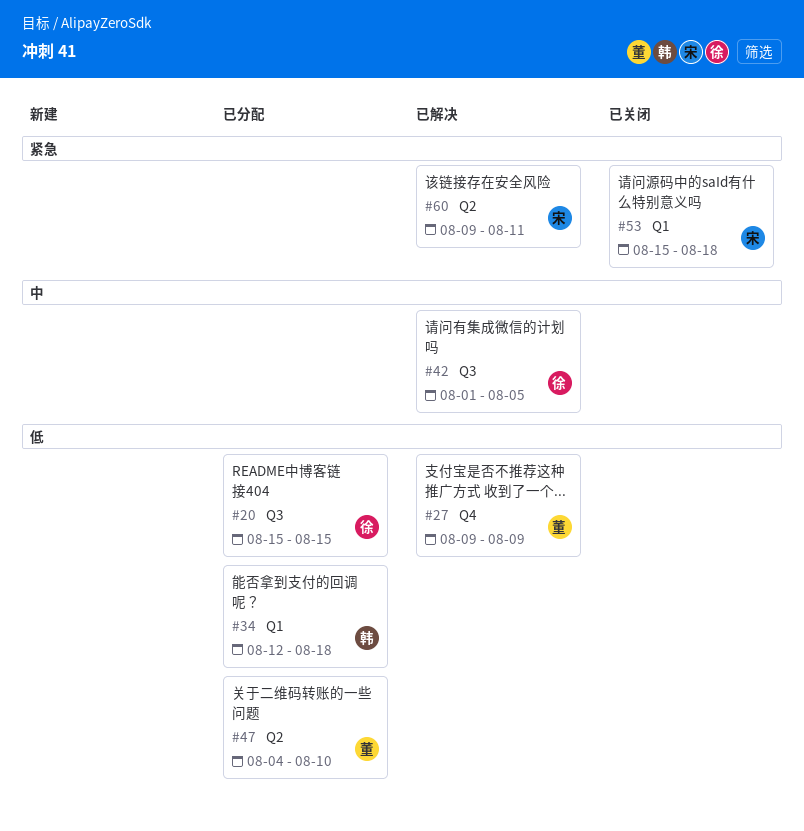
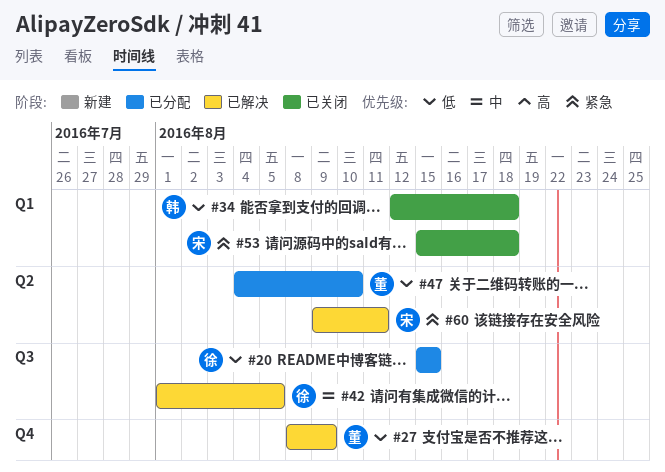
#27, start: Aug 9 -> Aug 8
#34, status: 已分配 -> 已关闭

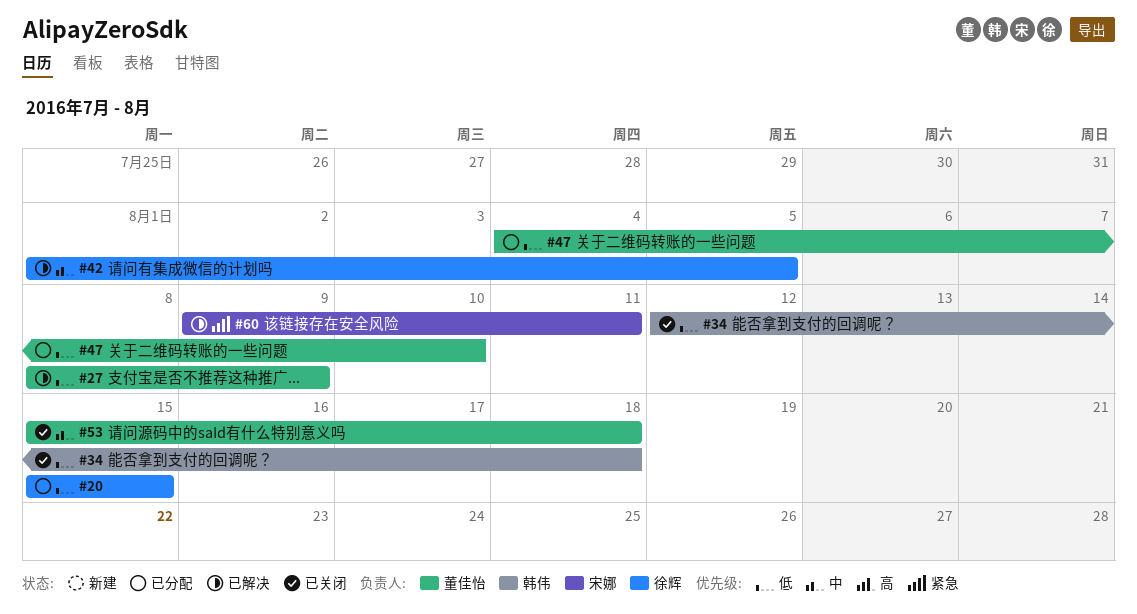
#53, owner: 宋娜 -> 董佳怡
#53, priority: 紧急 -> 中

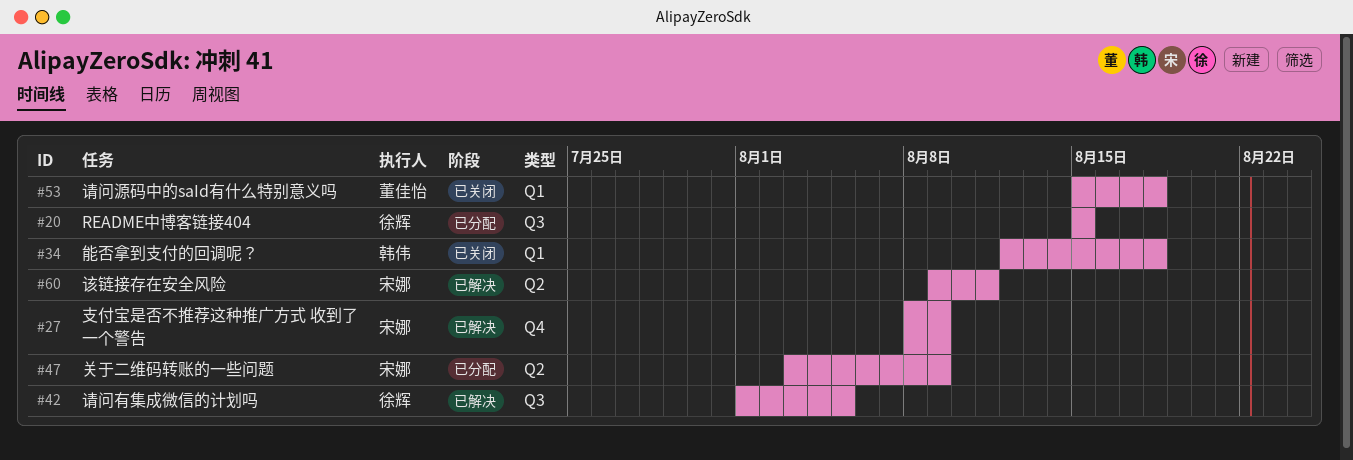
#27, owner: 董佳怡 -> 宋娜
#47, owner: 董佳怡 -> 宋娜
#47, start: Aug 4 -> Aug 3
#47, due: Aug 10 -> Aug 9

